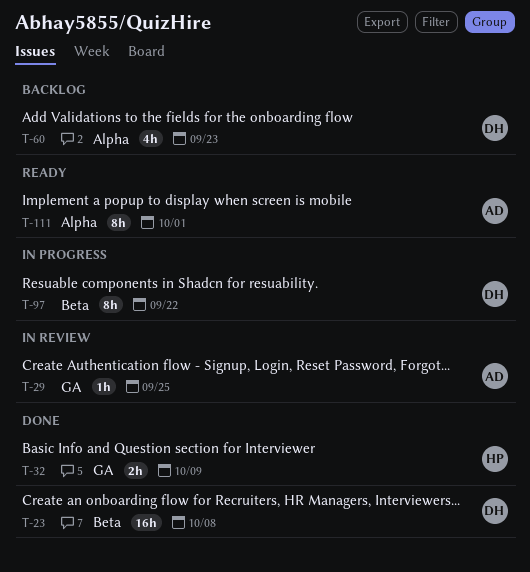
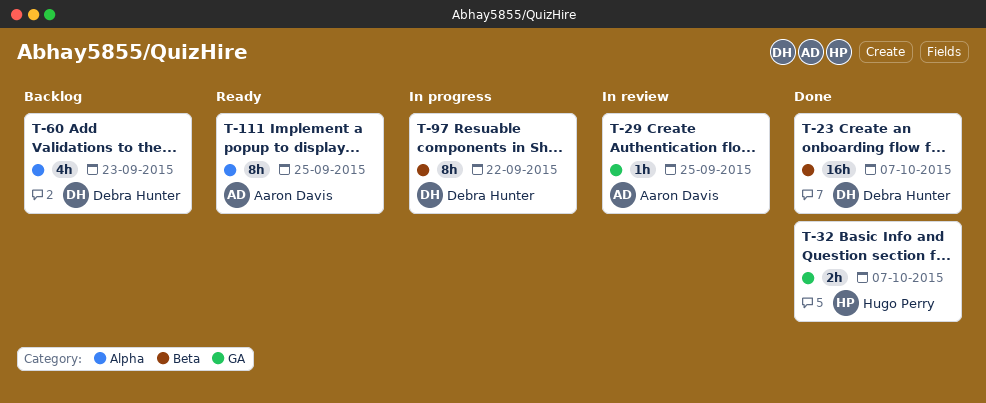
T-23, due: Oct 8 -> Oct 7
T-32, due: Oct 9 -> Oct 7
T-111, due: Oct 1 -> Sep 25

